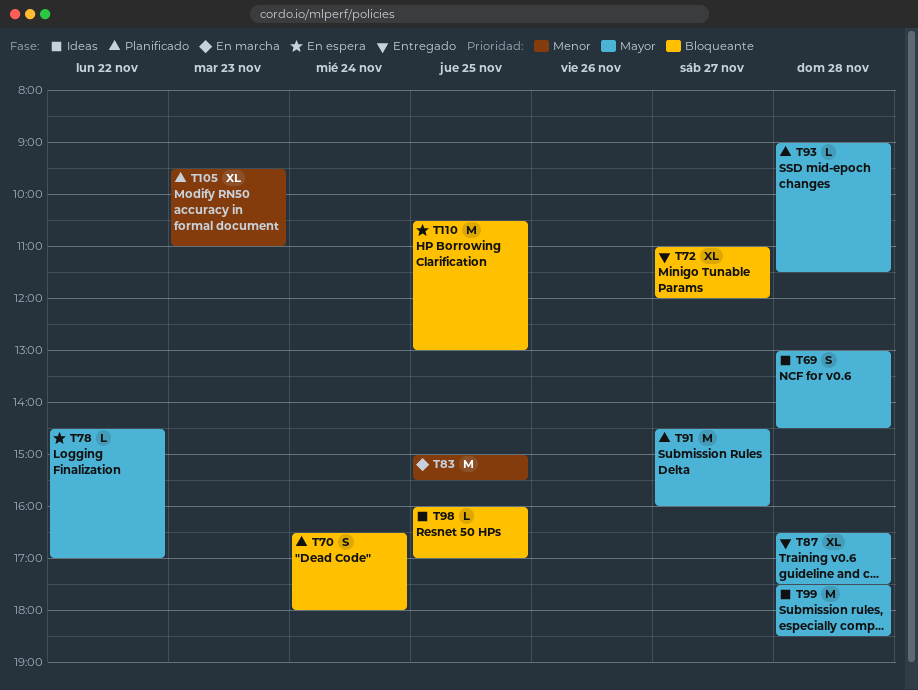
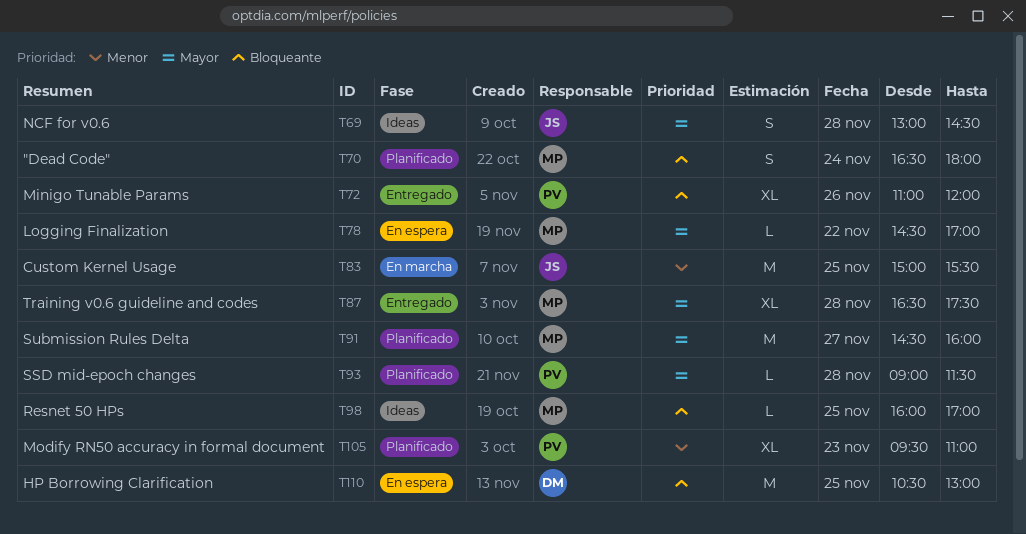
T72, day: Nov 27 -> Nov 26
T99: present -> none

